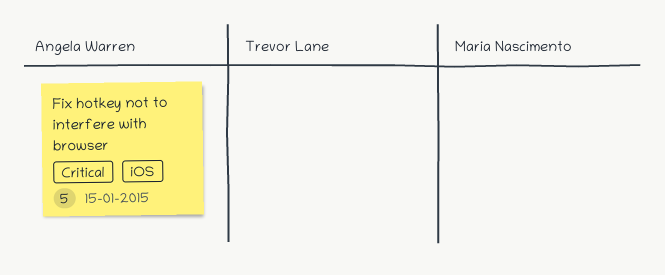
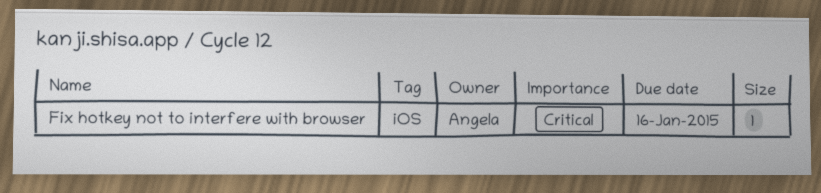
Fix hotkey not to interfere with browser, estimate: 5 -> 1
Fix hotkey not to interfere with browser, due: Jan 15 -> Jan 16

